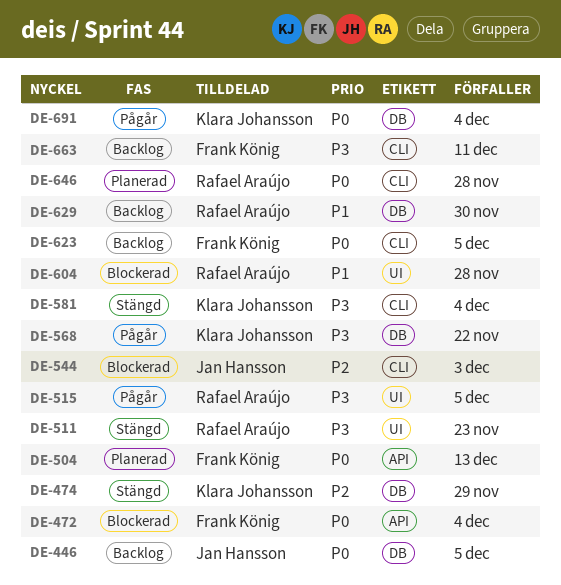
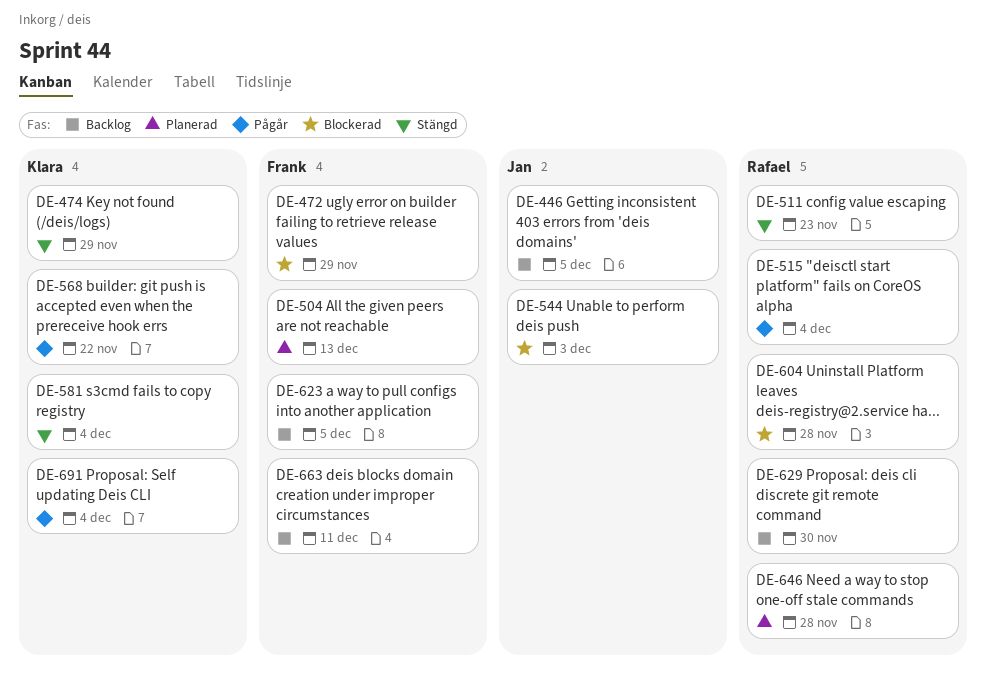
DE-472, due: Dec 4 -> Nov 29
DE-515, due: Dec 5 -> Dec 4

